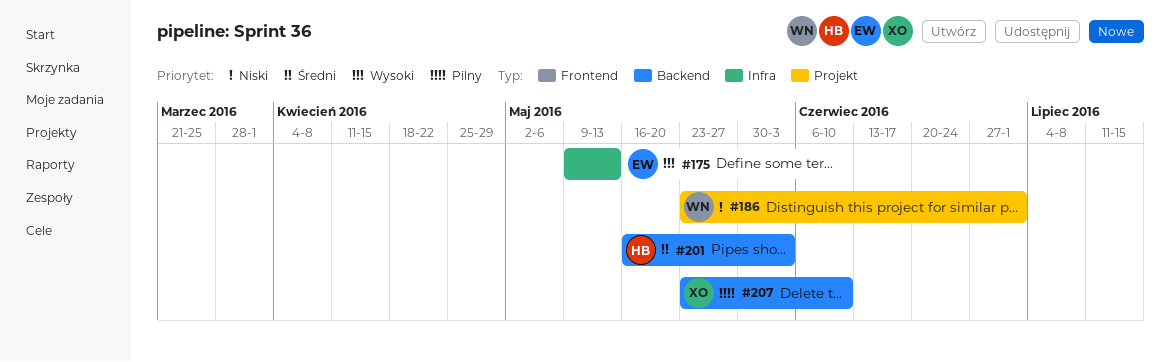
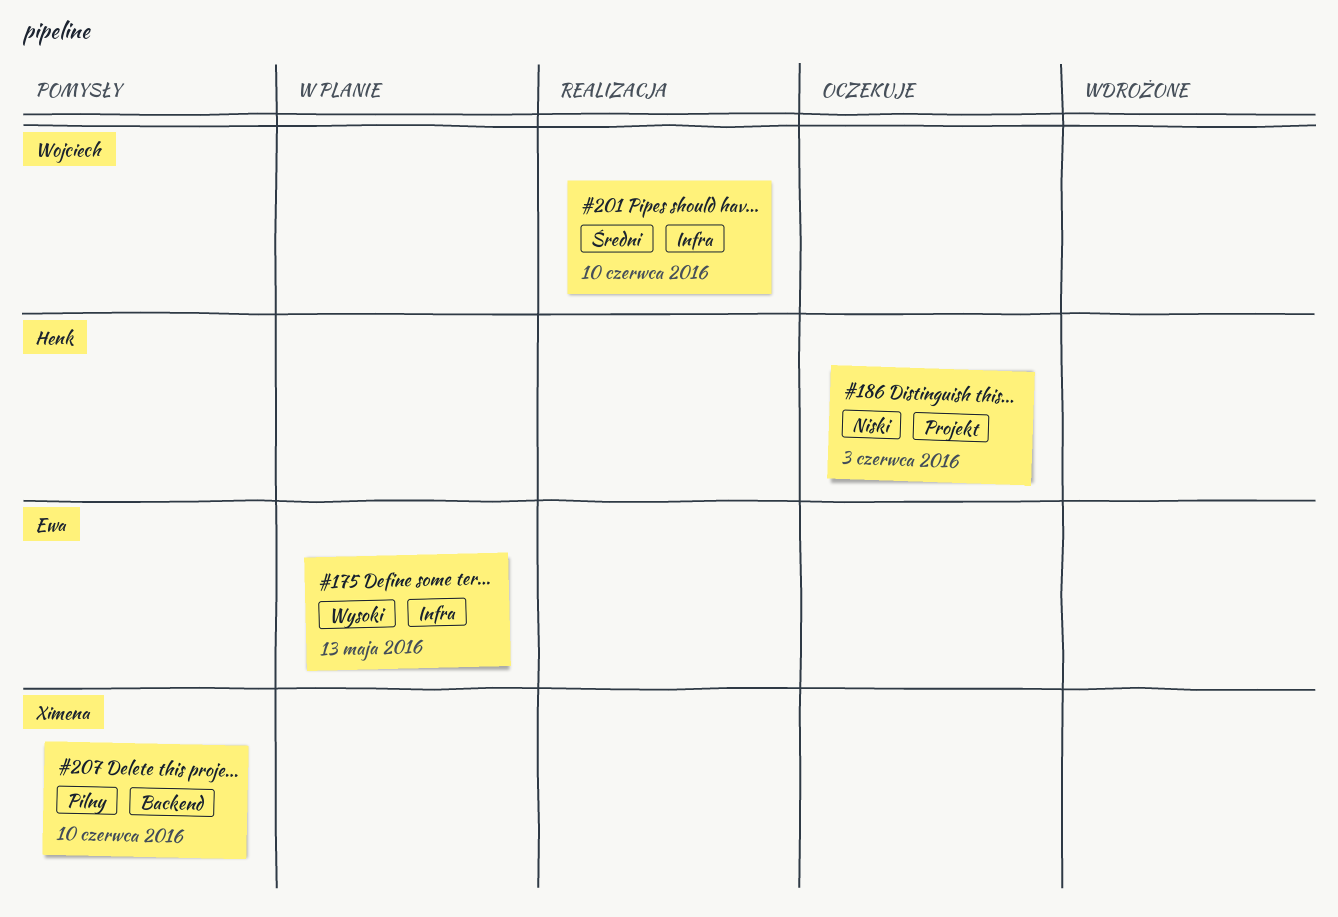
#186, owner: Wojciech -> Henk
#186, due: Jul 1 -> Jun 3
#201, owner: Henk -> Wojciech
#201, label: Backend -> Infra
#201, due: Jun 3 -> Jun 10

